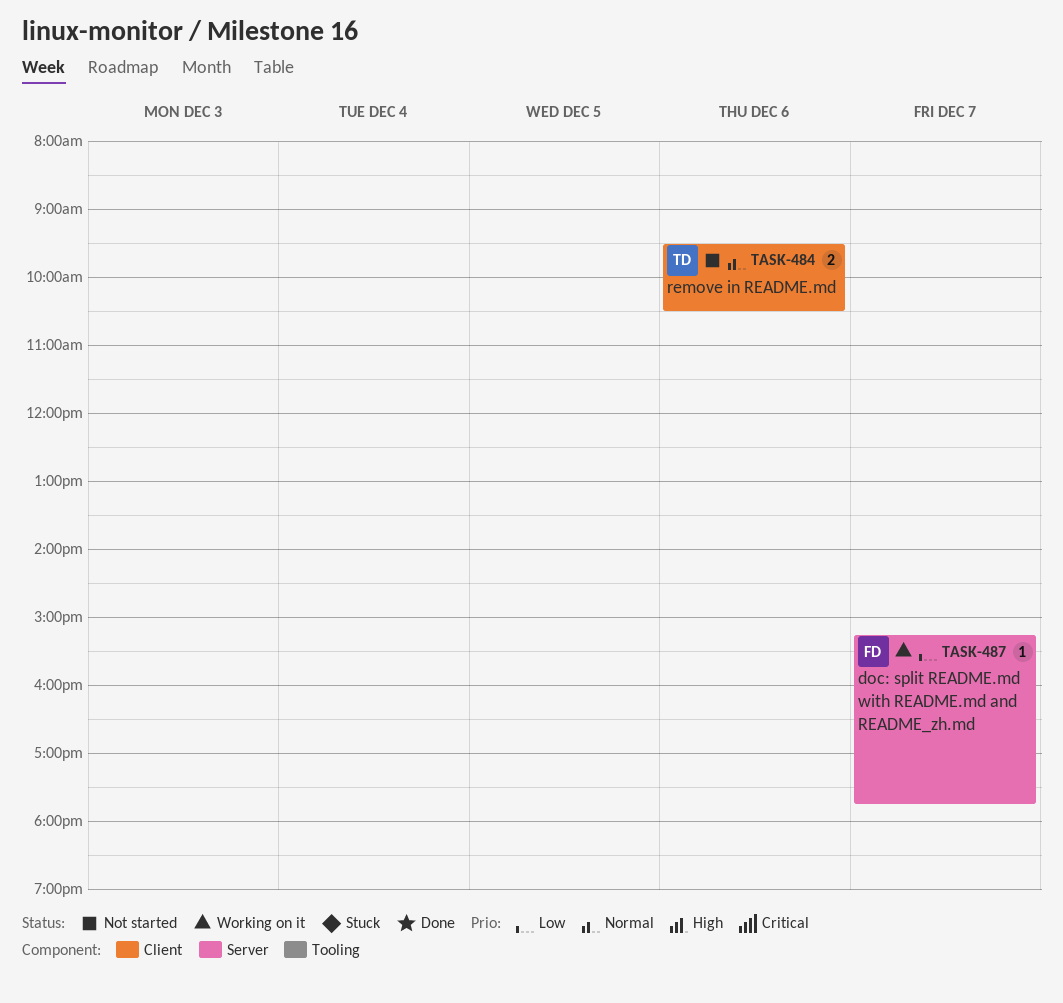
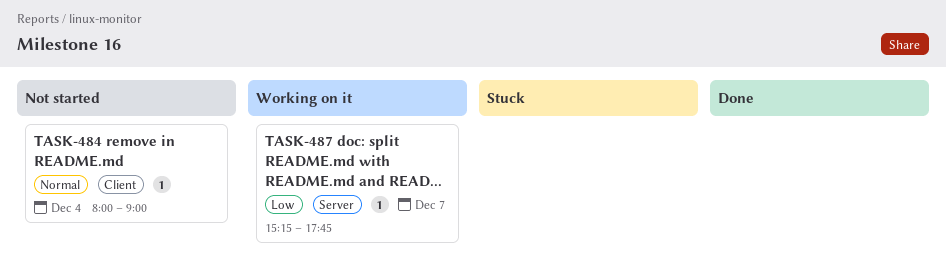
TASK-484, estimate: 2 -> 1
TASK-484, day: Dec 6 -> Dec 4
TASK-484, begins: 09:30 -> 08:00
TASK-484, ends: 10:30 -> 09:00

